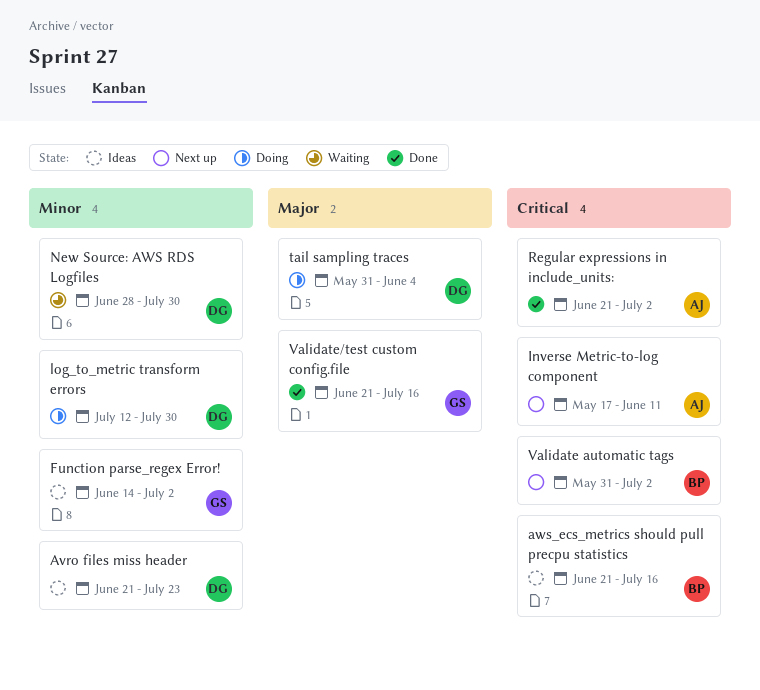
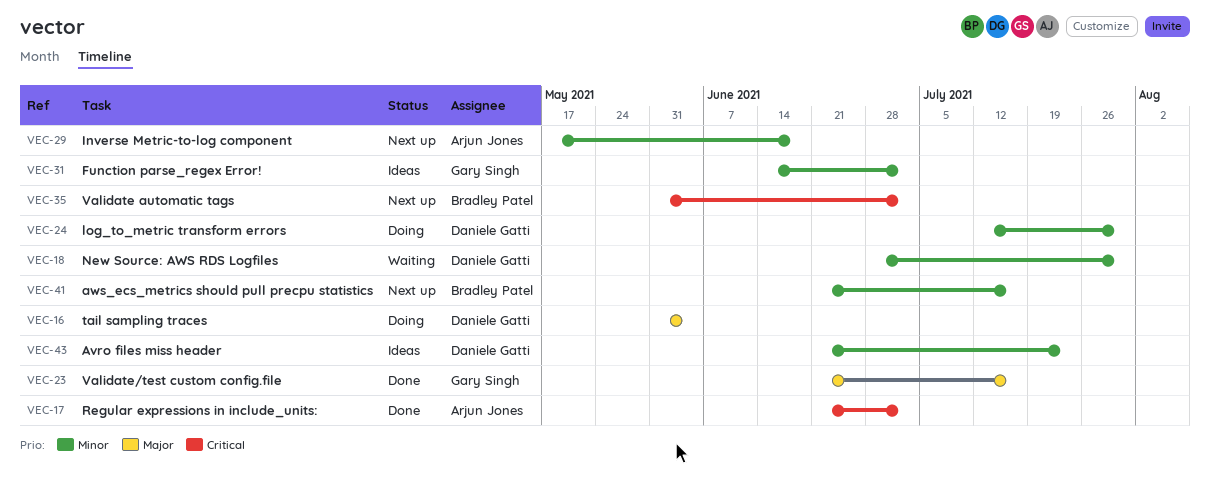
aws_ecs_metrics should pull precpu statistics, status: Ideas -> Next up
aws_ecs_metrics should pull precpu statistics, priority: Critical -> Minor
Inverse Metric-to-log component, priority: Critical -> Minor
Inverse Metric-to-log component, due: Jun 11 -> Jun 18

